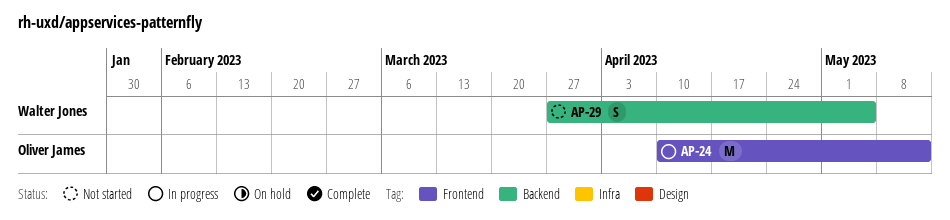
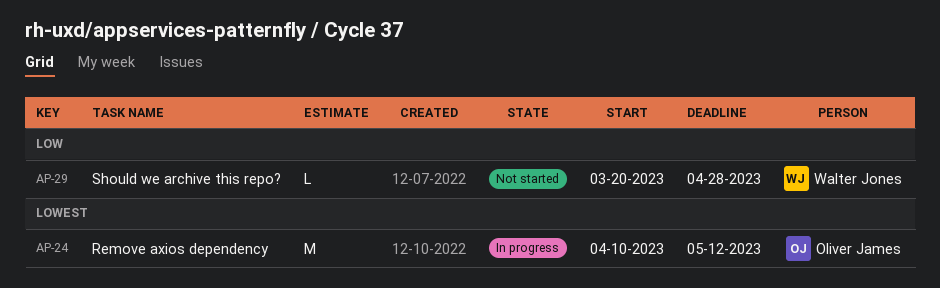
AP-29, estimate: S -> L
AP-29, start: Mar 27 -> Mar 20
AP-29, due: May 5 -> Apr 28

